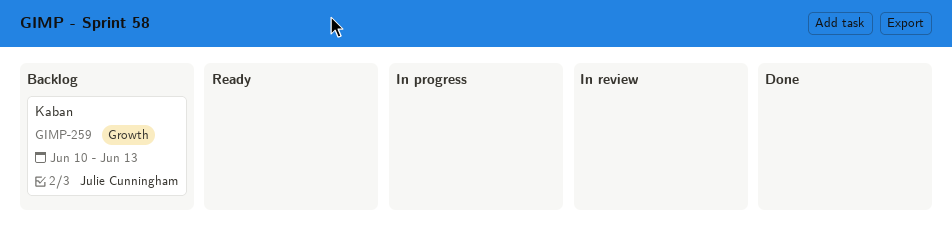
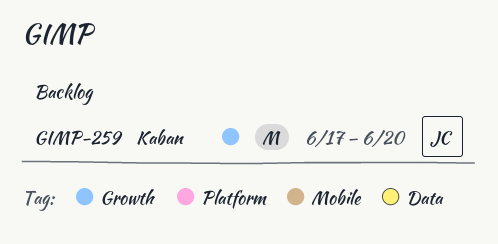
GIMP-259, start: Jun 10 -> Jun 17
GIMP-259, due: Jun 13 -> Jun 20

